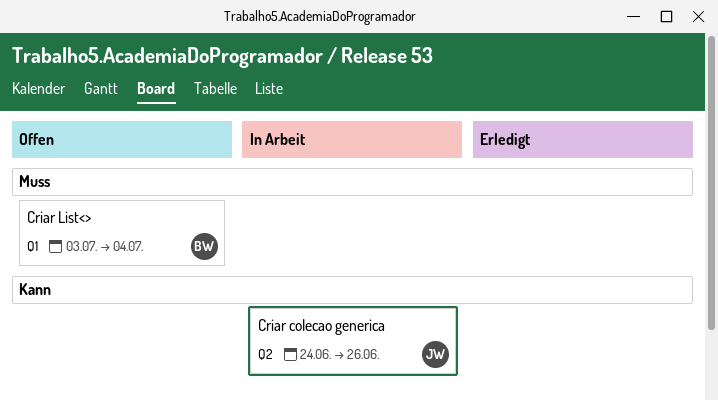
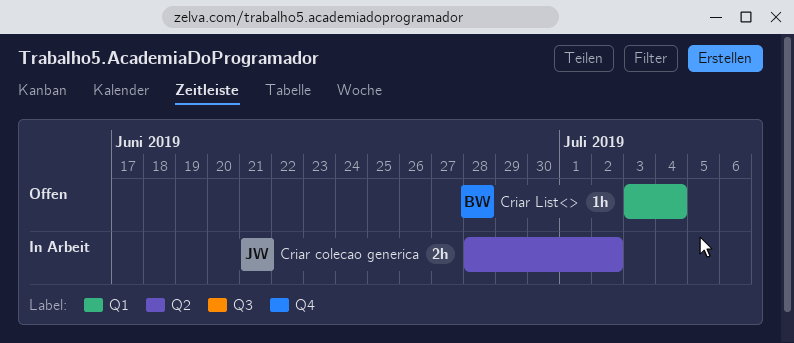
Criar colecao generica, start: Jun 24 -> Jun 28
Criar colecao generica, due: Jun 26 -> Jul 2

